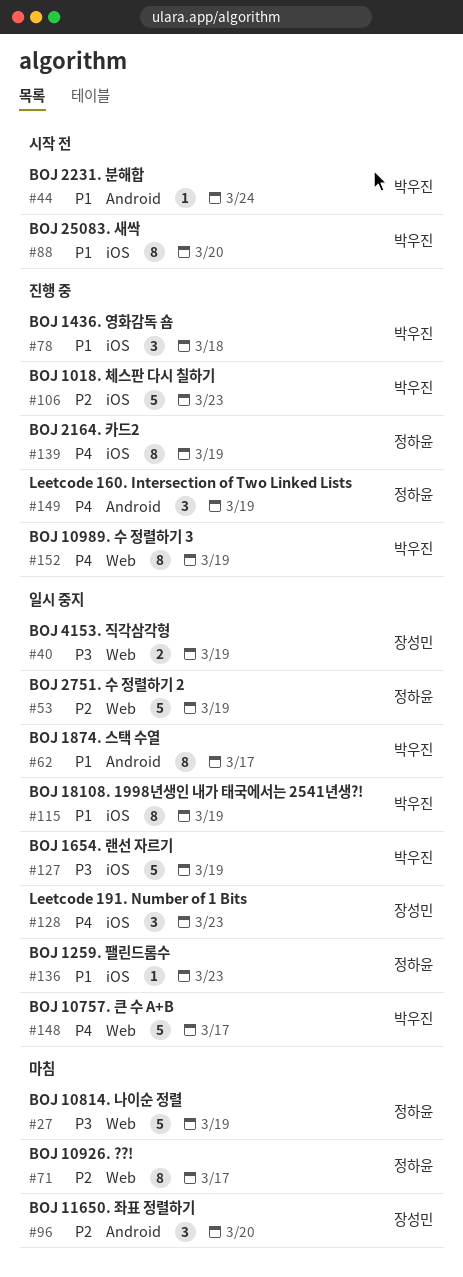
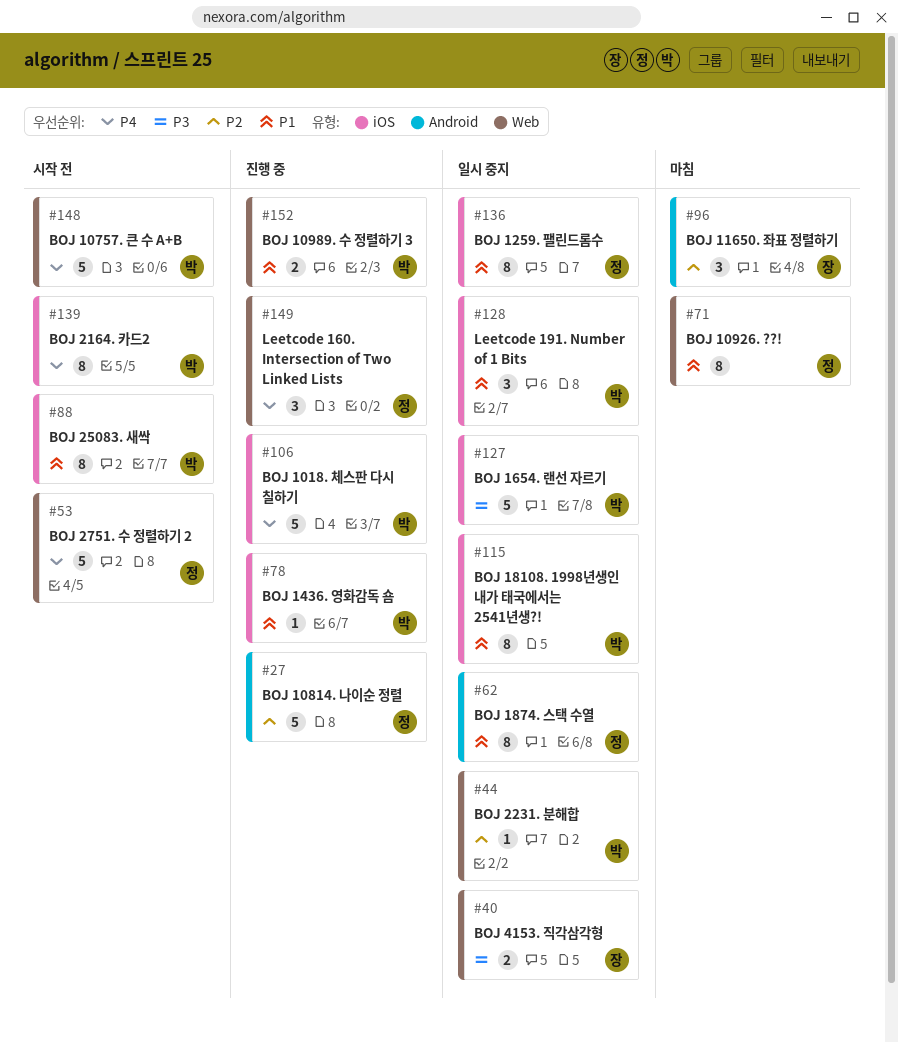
#27, status: 마침 -> 진행 중
#27, priority: P3 -> P2
#27, label: Web -> Android
#44, status: 시작 전 -> 일시 중지
#44, priority: P1 -> P2
#44, label: Android -> Web
#53, status: 일시 중지 -> 시작 전
#53, priority: P2 -> P4
#62, owner: 박우진 -> 정하윤
#71, priority: P2 -> P1
#78, estimate: 3 -> 1
#106, priority: P2 -> P4
#128, owner: 장성민 -> 박우진
#128, priority: P4 -> P1
#136, estimate: 1 -> 8
#139, status: 진행 중 -> 시작 전
#139, owner: 정하윤 -> 박우진
#148, status: 일시 중지 -> 시작 전
#149, label: Android -> Web
#152, priority: P4 -> P1
#152, estimate: 8 -> 2

